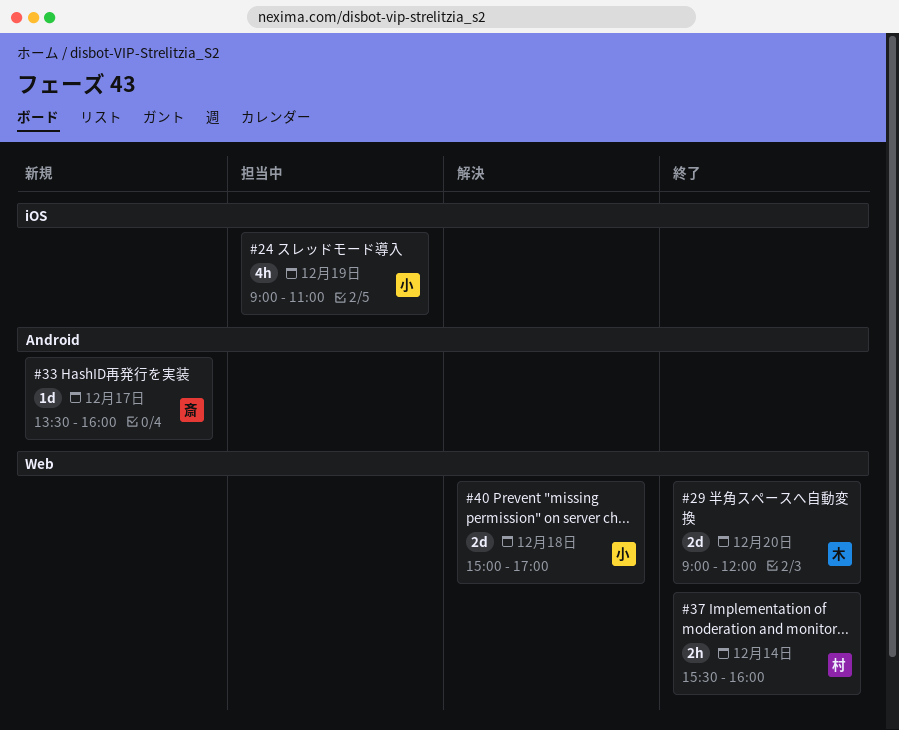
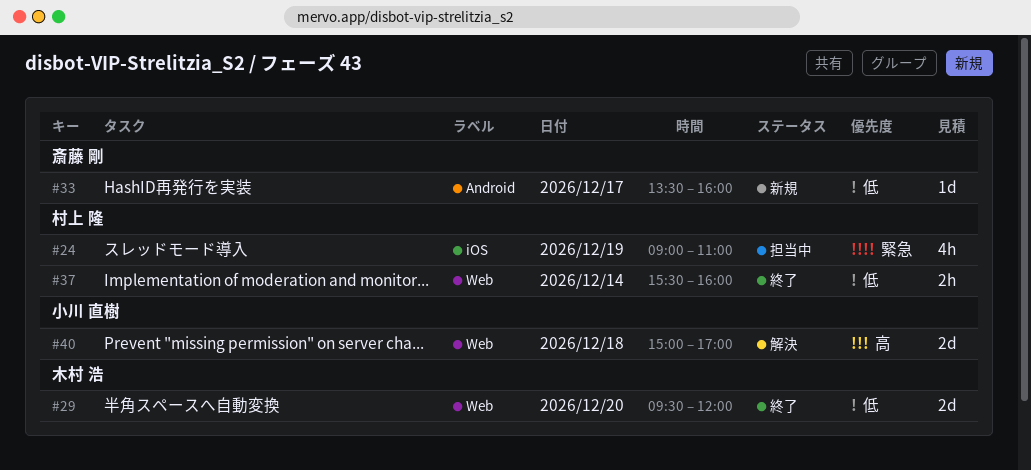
#24, owner: 小川 直樹 -> 村上 隆
#29, begins: 09:00 -> 09:30

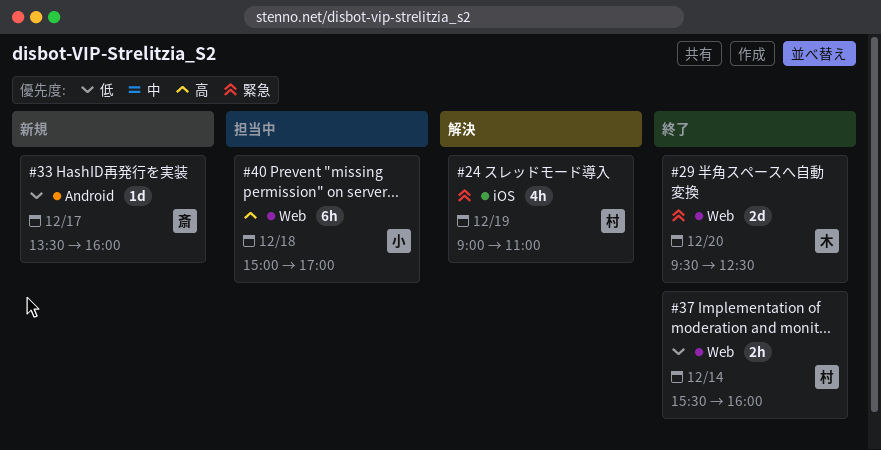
#24, status: 担当中 -> 解決
#29, priority: 低 -> 緊急
#29, ends: 12:00 -> 12:30
#40, status: 解決 -> 担当中
#40, estimate: 2d -> 6h

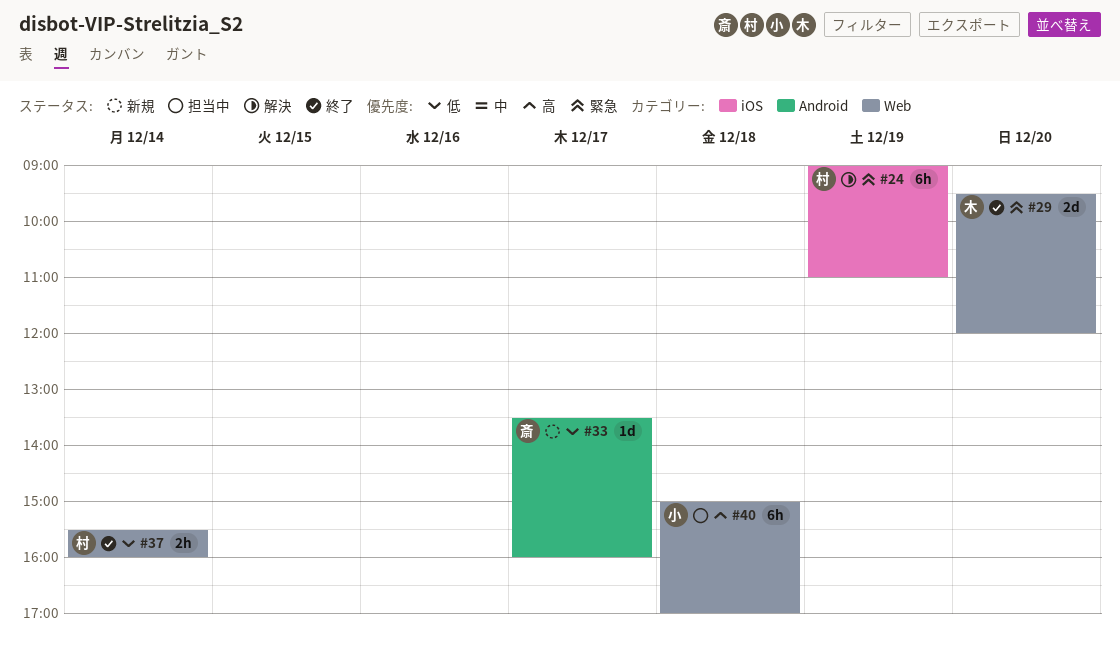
#24, estimate: 4h -> 6h
#29, ends: 12:30 -> 12:00

